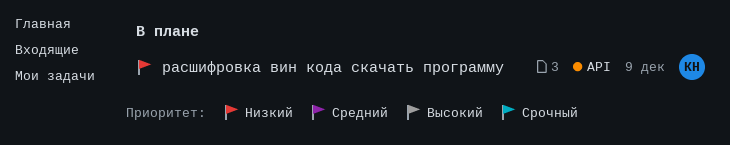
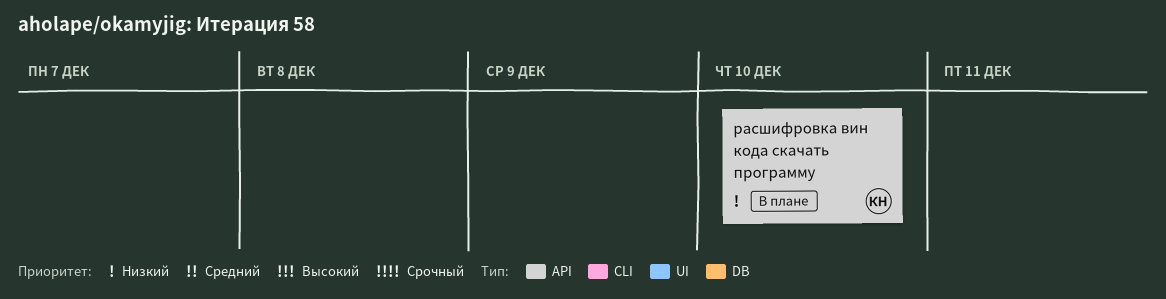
расшифровка вин кода скачать программу, due: Dec 9 -> Dec 10

